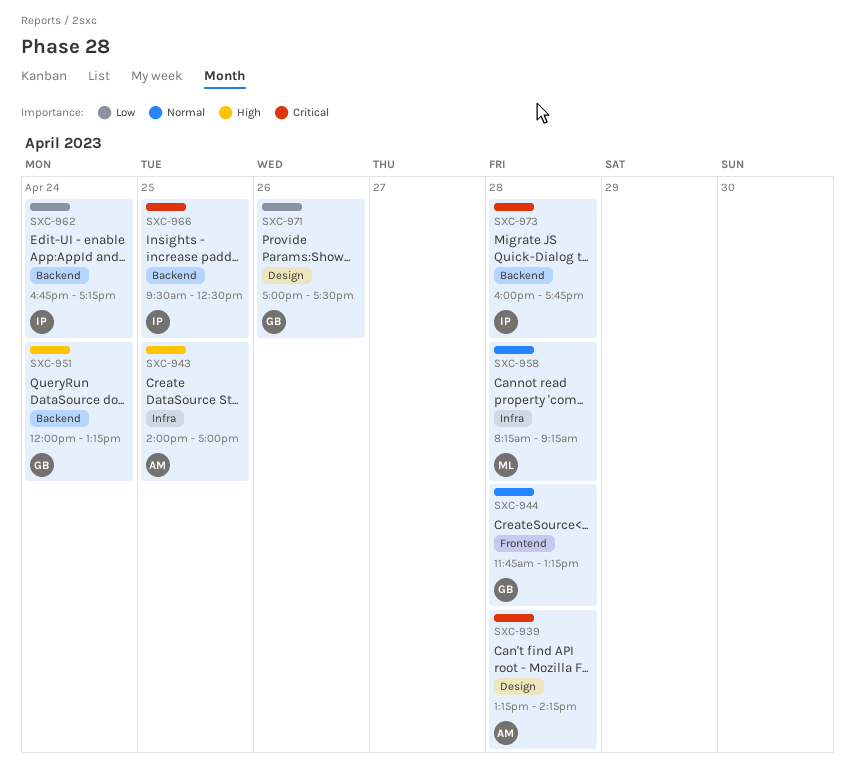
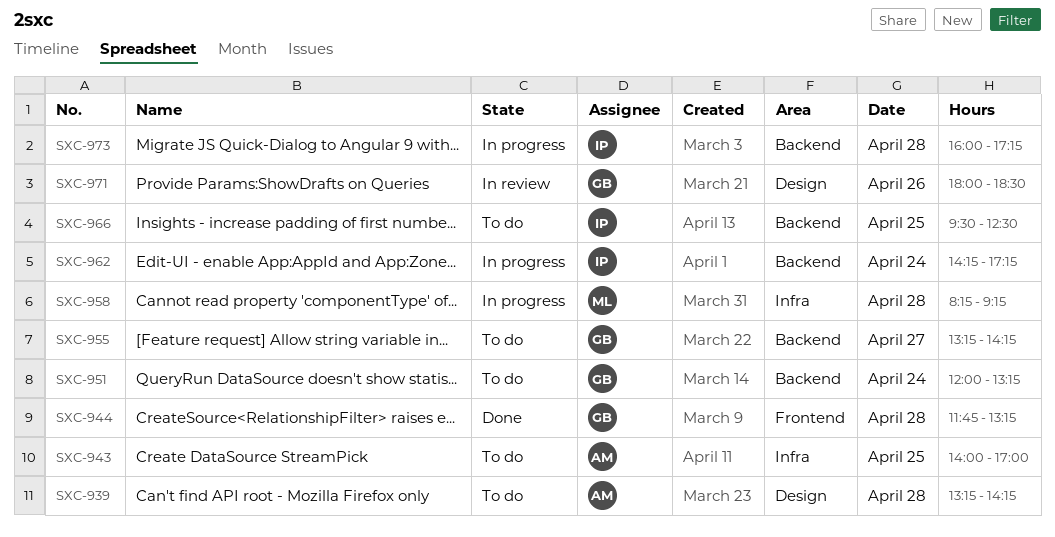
SXC-955: none -> present
SXC-962, begins: 16:45 -> 14:15
SXC-971, begins: 17:00 -> 18:00
SXC-971, ends: 17:30 -> 18:30
SXC-973, ends: 17:45 -> 17:15

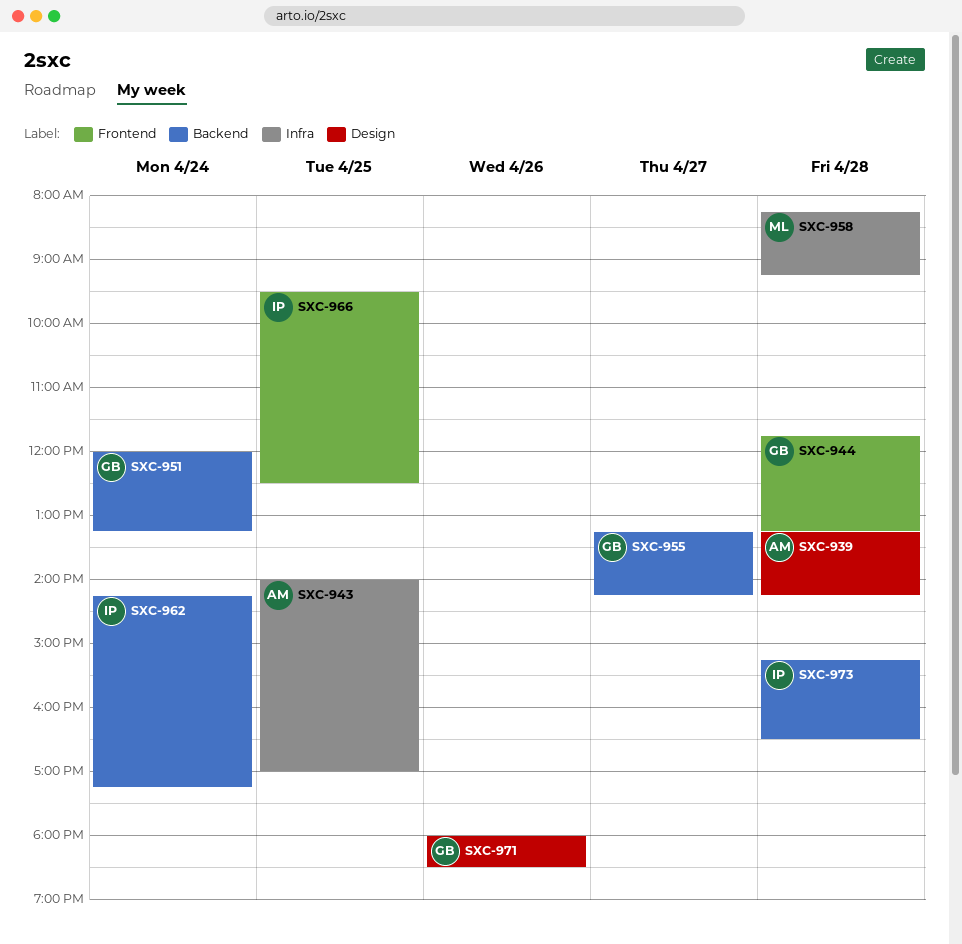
SXC-966, label: Backend -> Frontend
SXC-973, begins: 16:00 -> 15:15
SXC-973, ends: 17:15 -> 16:30

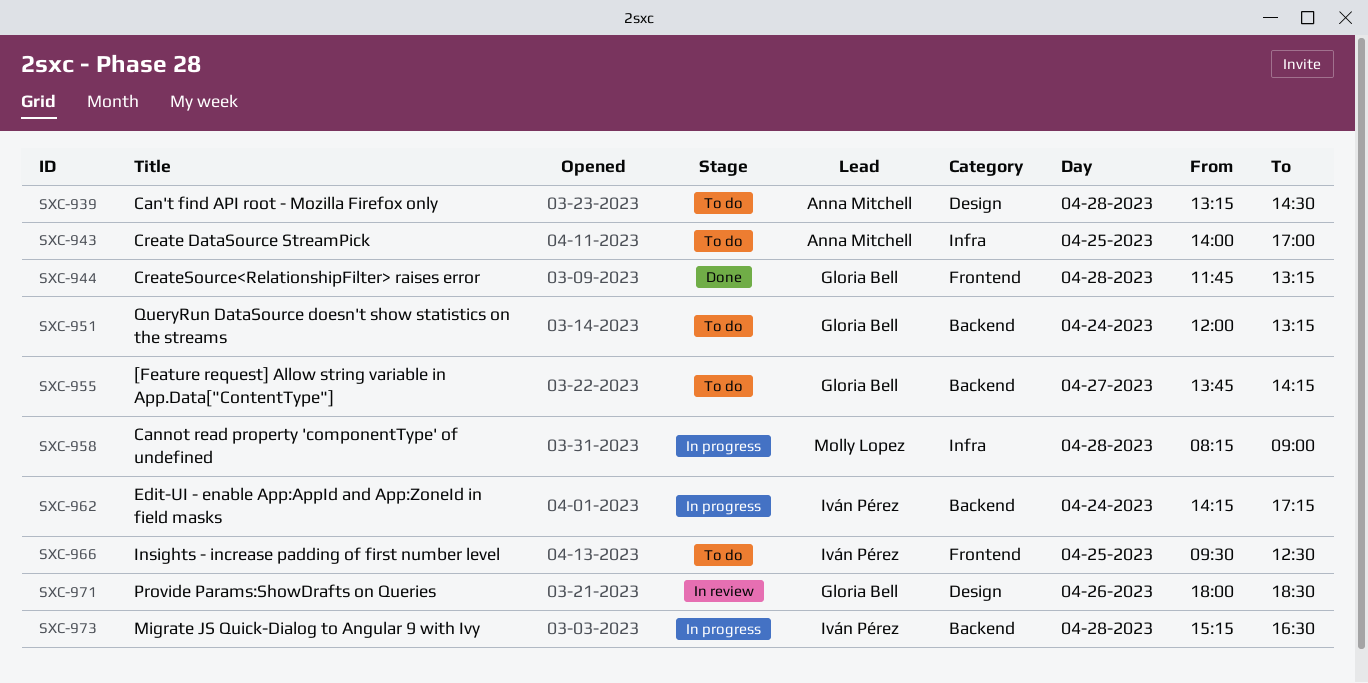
SXC-939, ends: 14:15 -> 14:30
SXC-955, begins: 13:15 -> 13:45
SXC-958, ends: 09:15 -> 09:00

